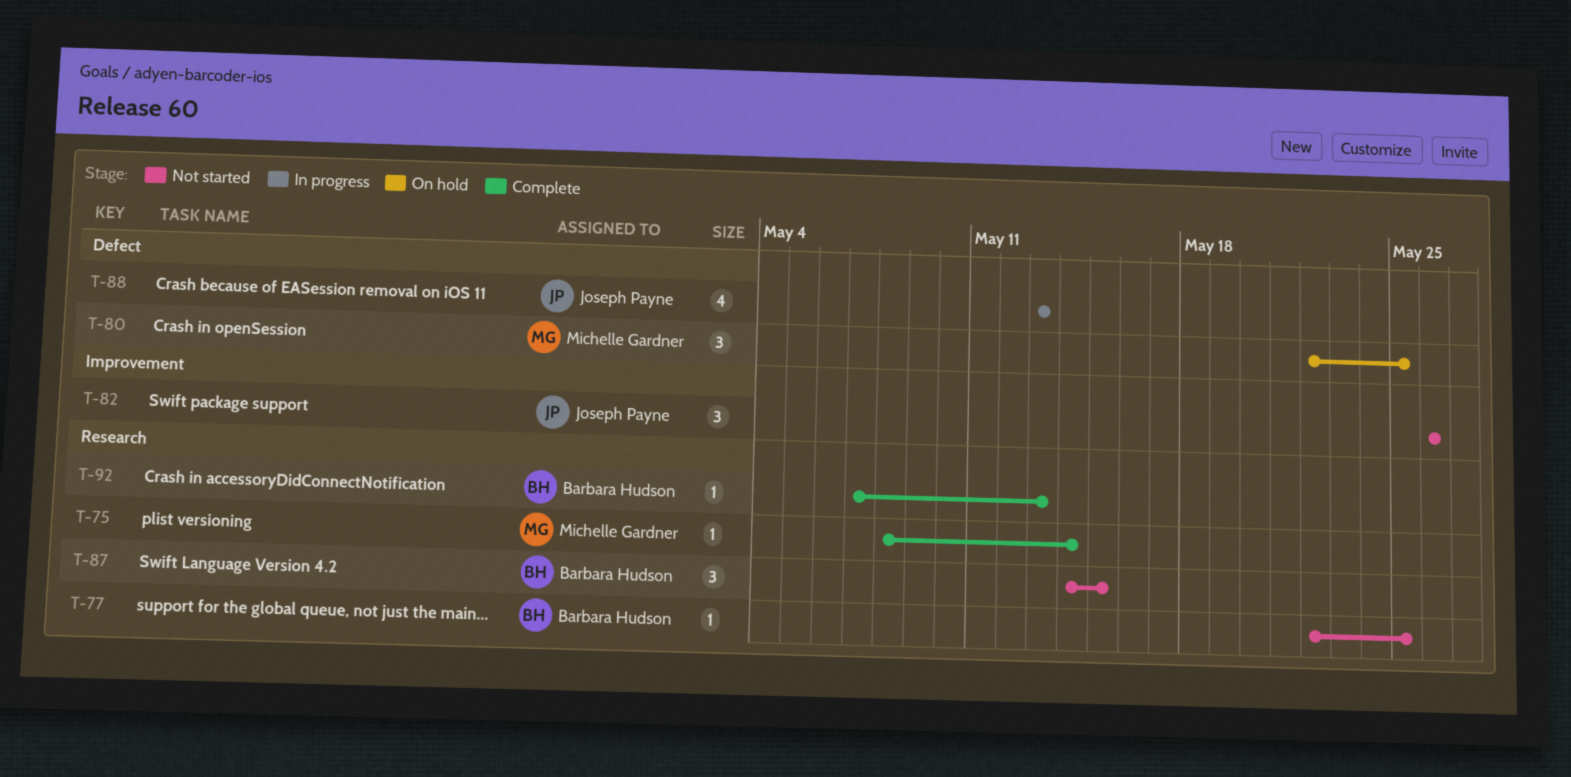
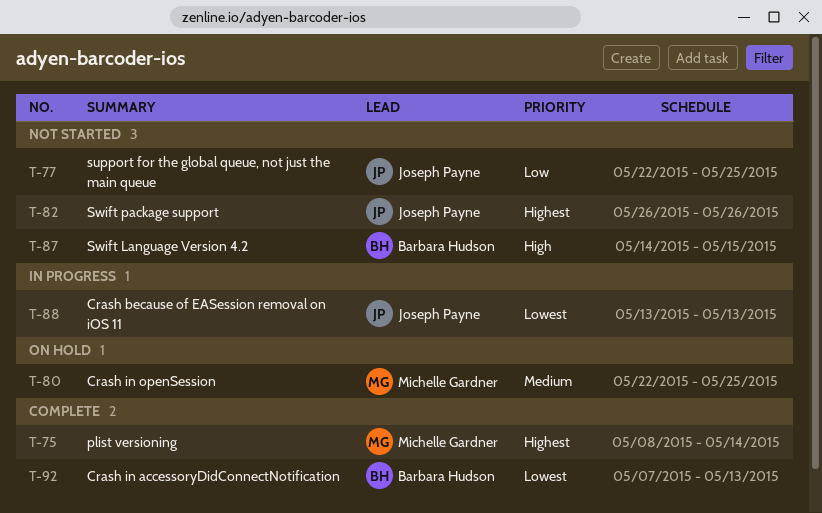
T-77, owner: Barbara Hudson -> Joseph Payne

